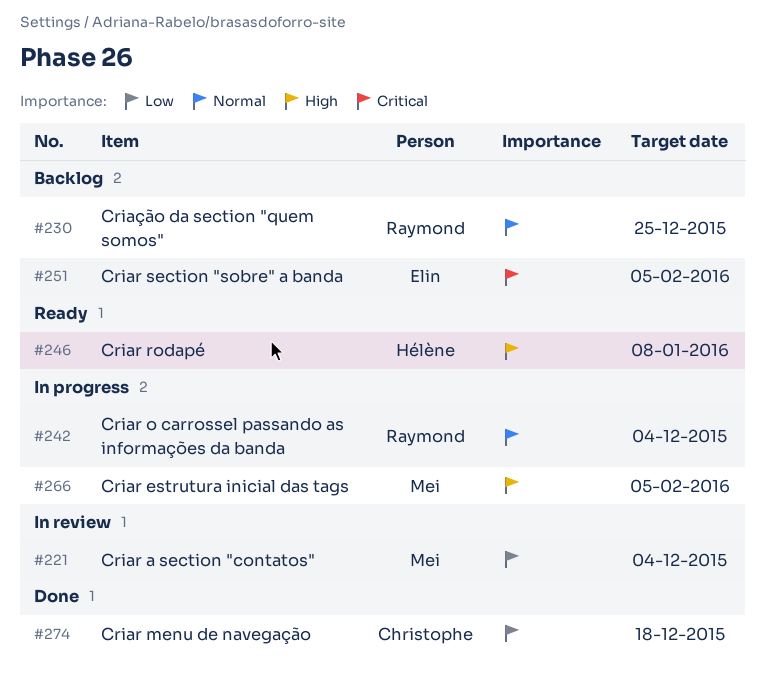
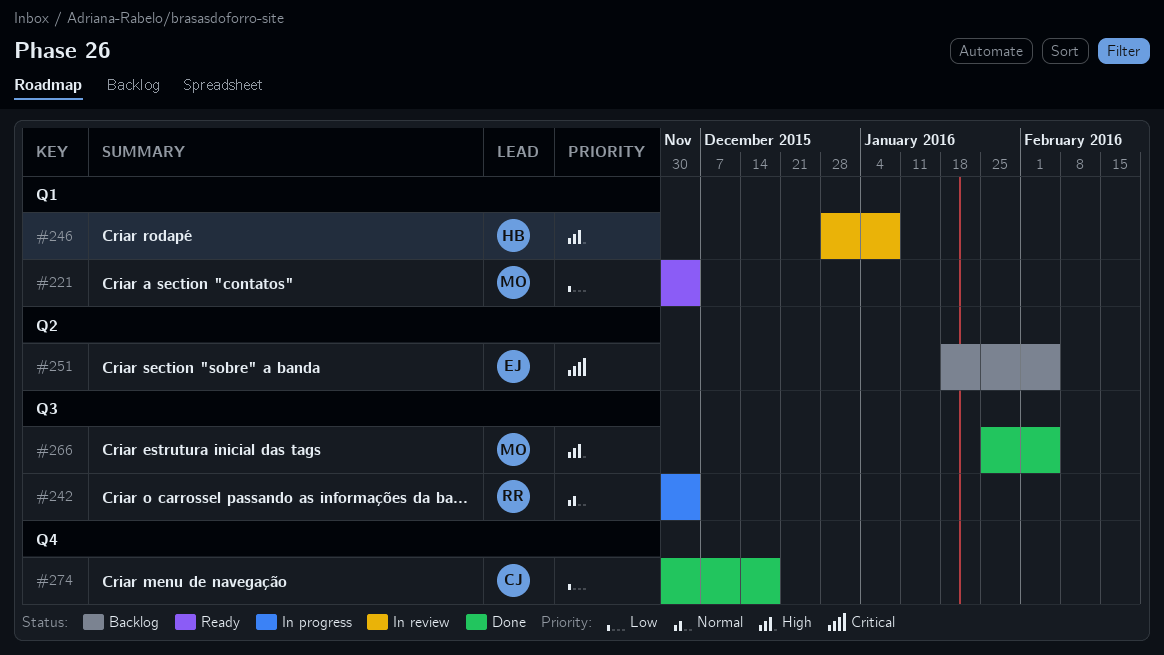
#221, status: In review -> Ready
#230: present -> none
#246, status: Ready -> In review
#266, status: In progress -> Done

